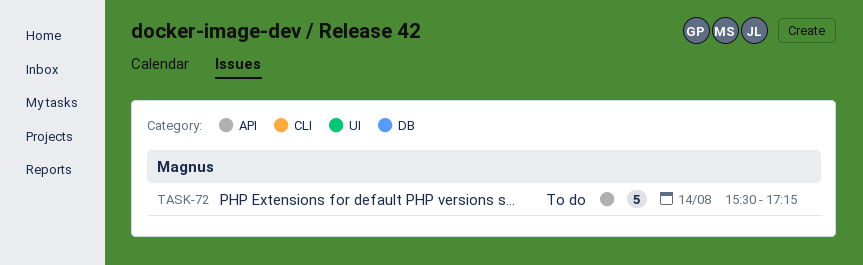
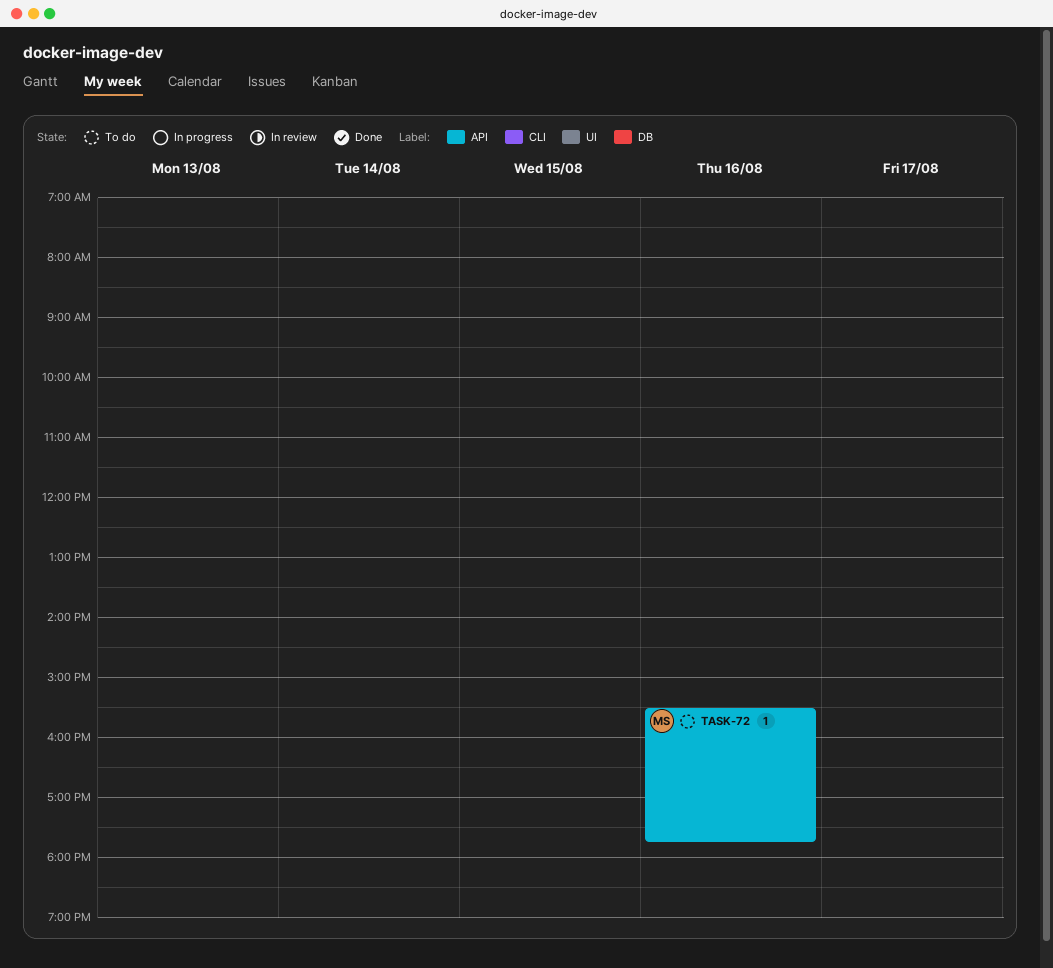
TASK-72, estimate: 5 -> 1
TASK-72, day: Aug 14 -> Aug 16
TASK-72, ends: 17:15 -> 17:45

